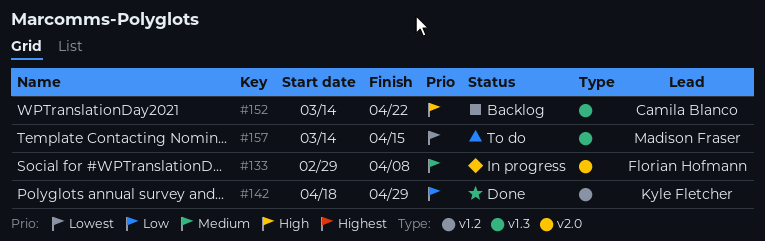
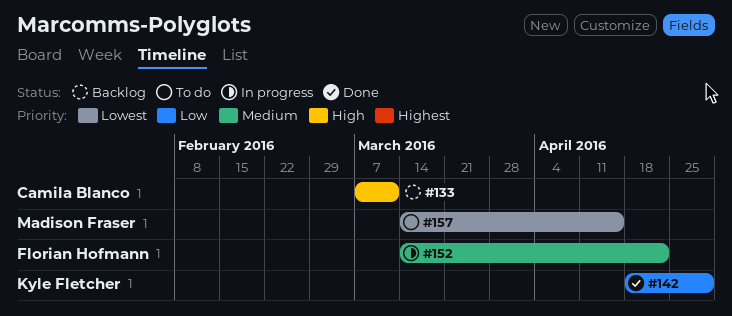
#133, status: In progress -> Backlog
#133, owner: Florian Hofmann -> Camila Blanco
#133, priority: Medium -> High
#133, start: Feb 29 -> Mar 7
#133, due: Apr 8 -> Mar 11
#152, status: Backlog -> In progress
#152, owner: Camila Blanco -> Florian Hofmann
#152, priority: High -> Medium

